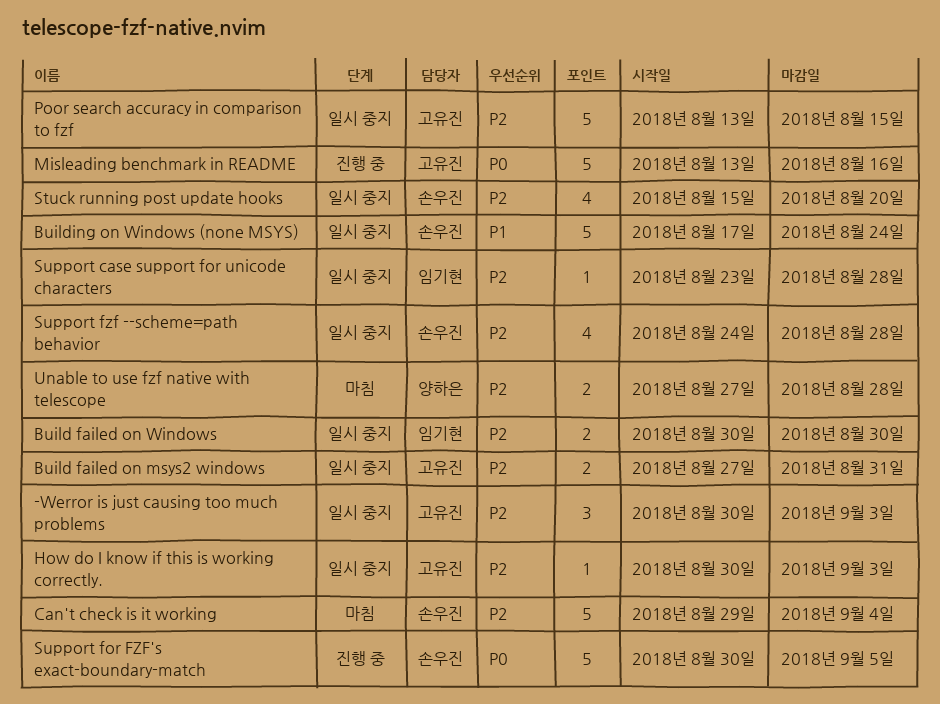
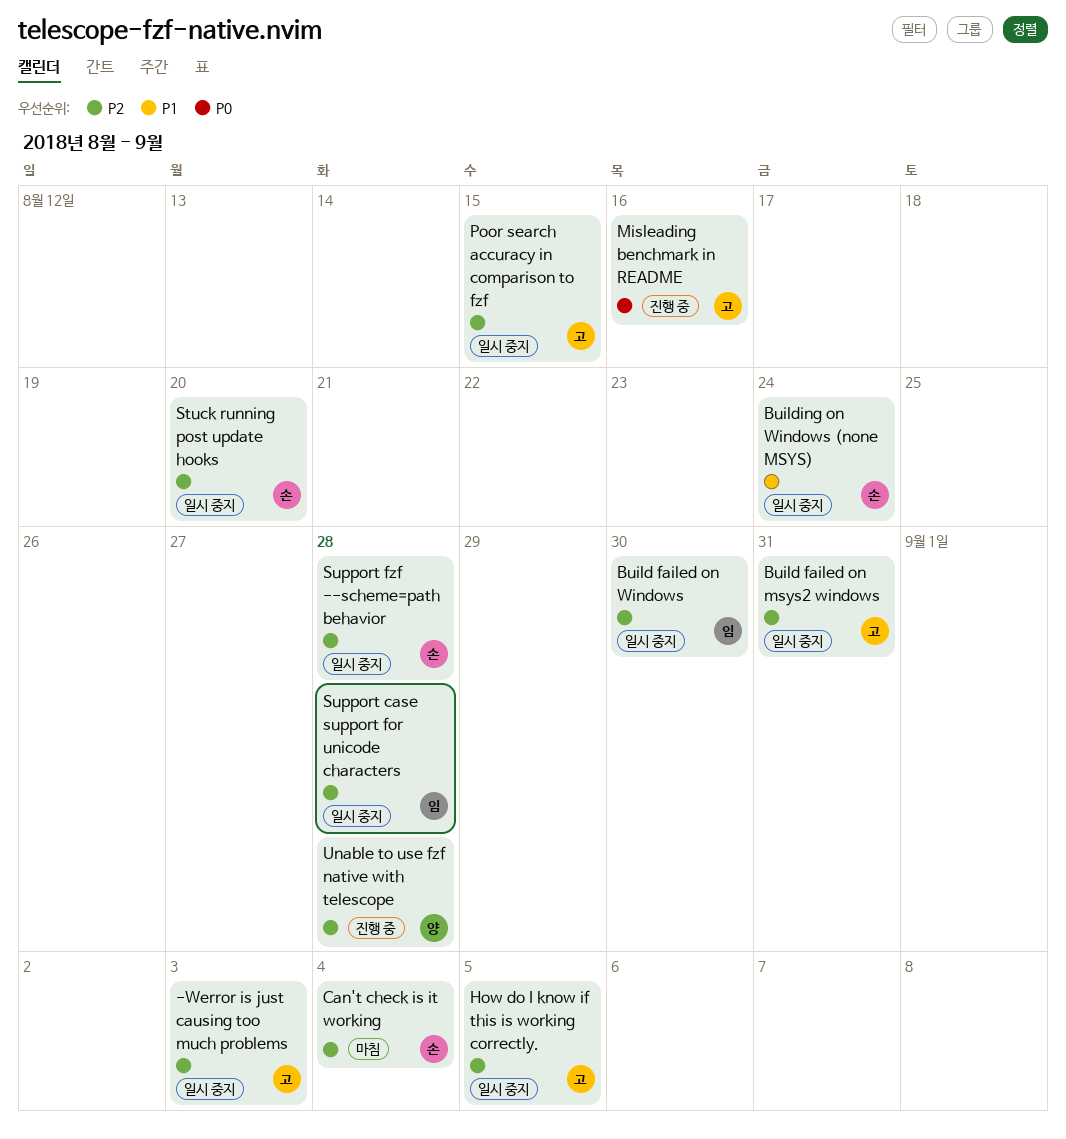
How do I know if this is working correctly., due: Sep 3 -> Sep 5
Support for FZF's exact-boundary-match: present -> none
Unable to use fzf native with telescope, status: 마침 -> 진행 중

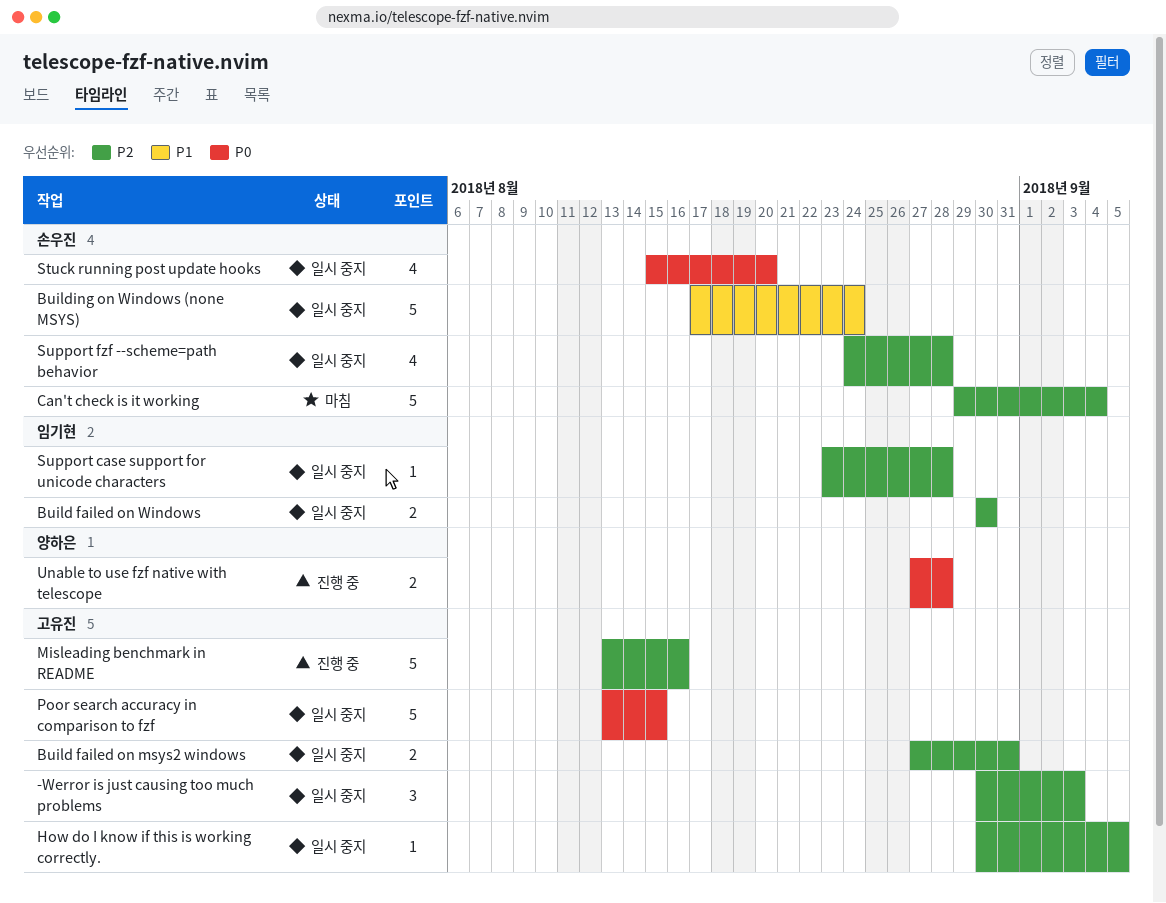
Misleading benchmark in README, priority: P0 -> P2
Poor search accuracy in comparison to fzf, priority: P2 -> P0
Stuck running post update hooks, priority: P2 -> P0
Unable to use fzf native with telescope, priority: P2 -> P0

